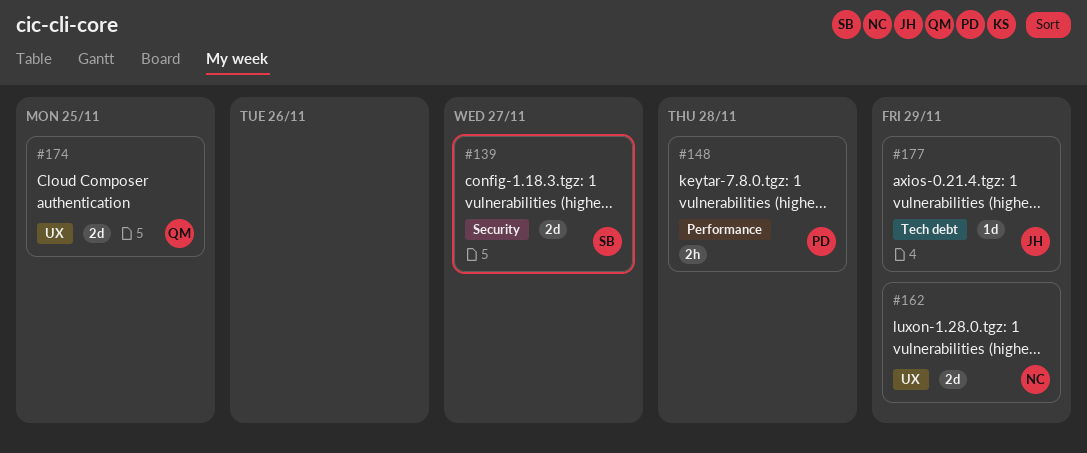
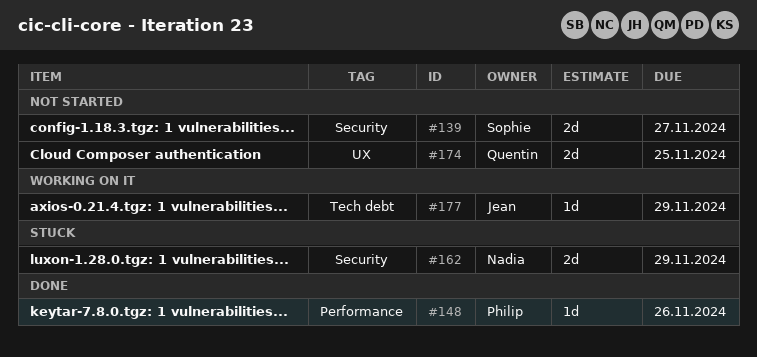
#148, estimate: 2h -> 1d
#148, due: Nov 28 -> Nov 26
#162, label: UX -> Security

